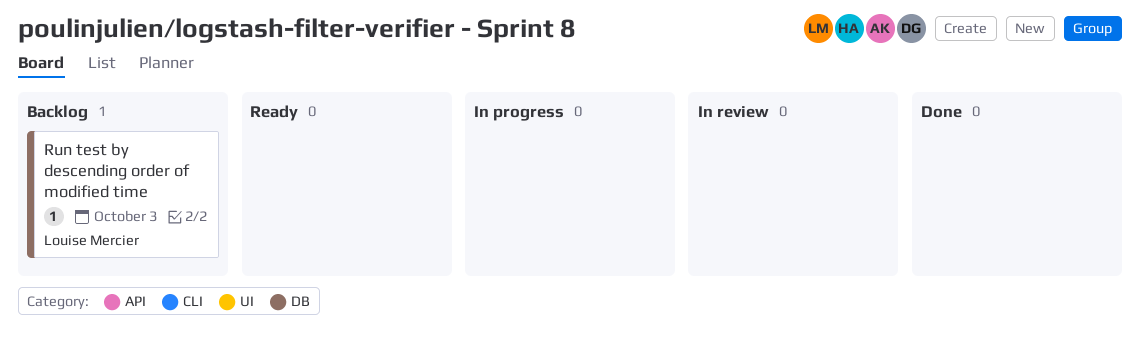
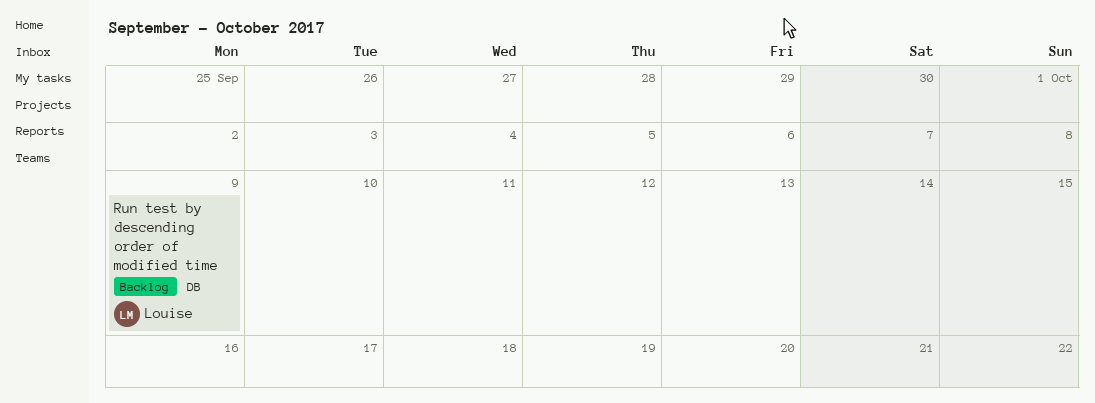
Run test by descending order of modified time, due: Oct 3 -> Oct 9

